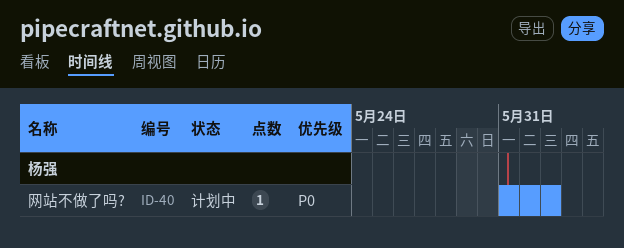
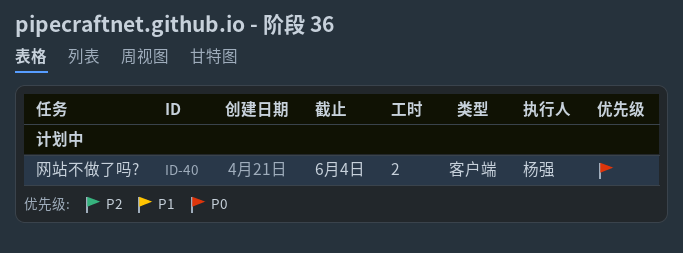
ID-40, estimate: 1 -> 2
ID-40, due: Jun 2 -> Jun 4

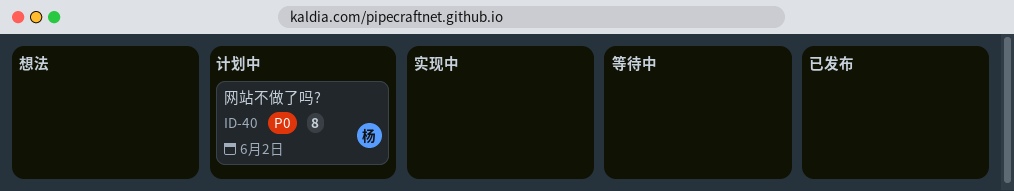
ID-40, estimate: 2 -> 8
ID-40, due: Jun 4 -> Jun 2

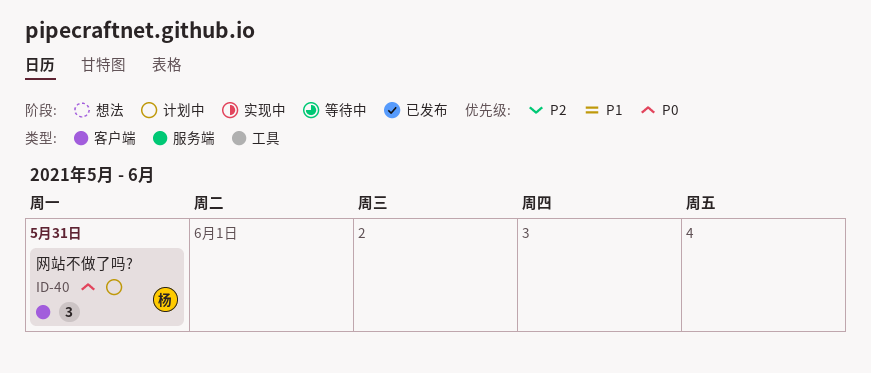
ID-40, estimate: 8 -> 3
ID-40, due: Jun 2 -> May 31

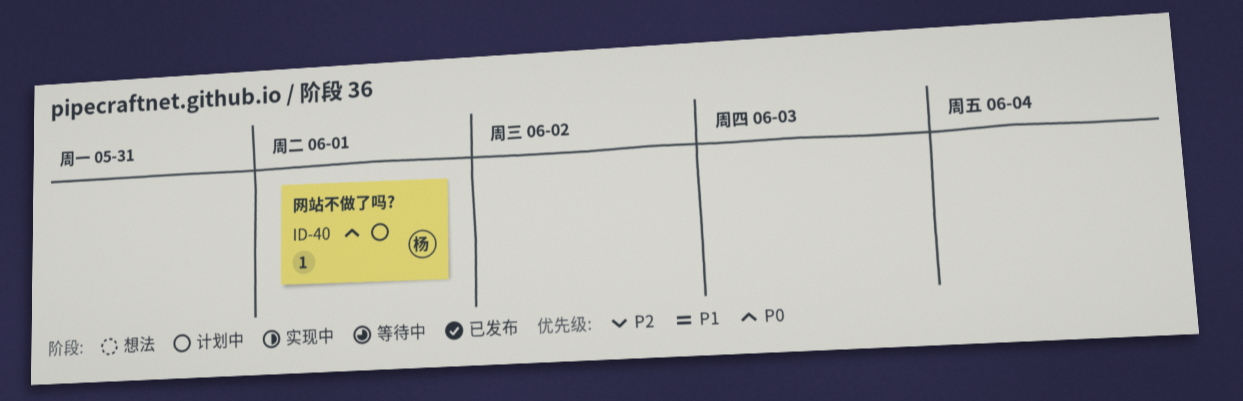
ID-40, estimate: 3 -> 1
ID-40, due: May 31 -> Jun 1

